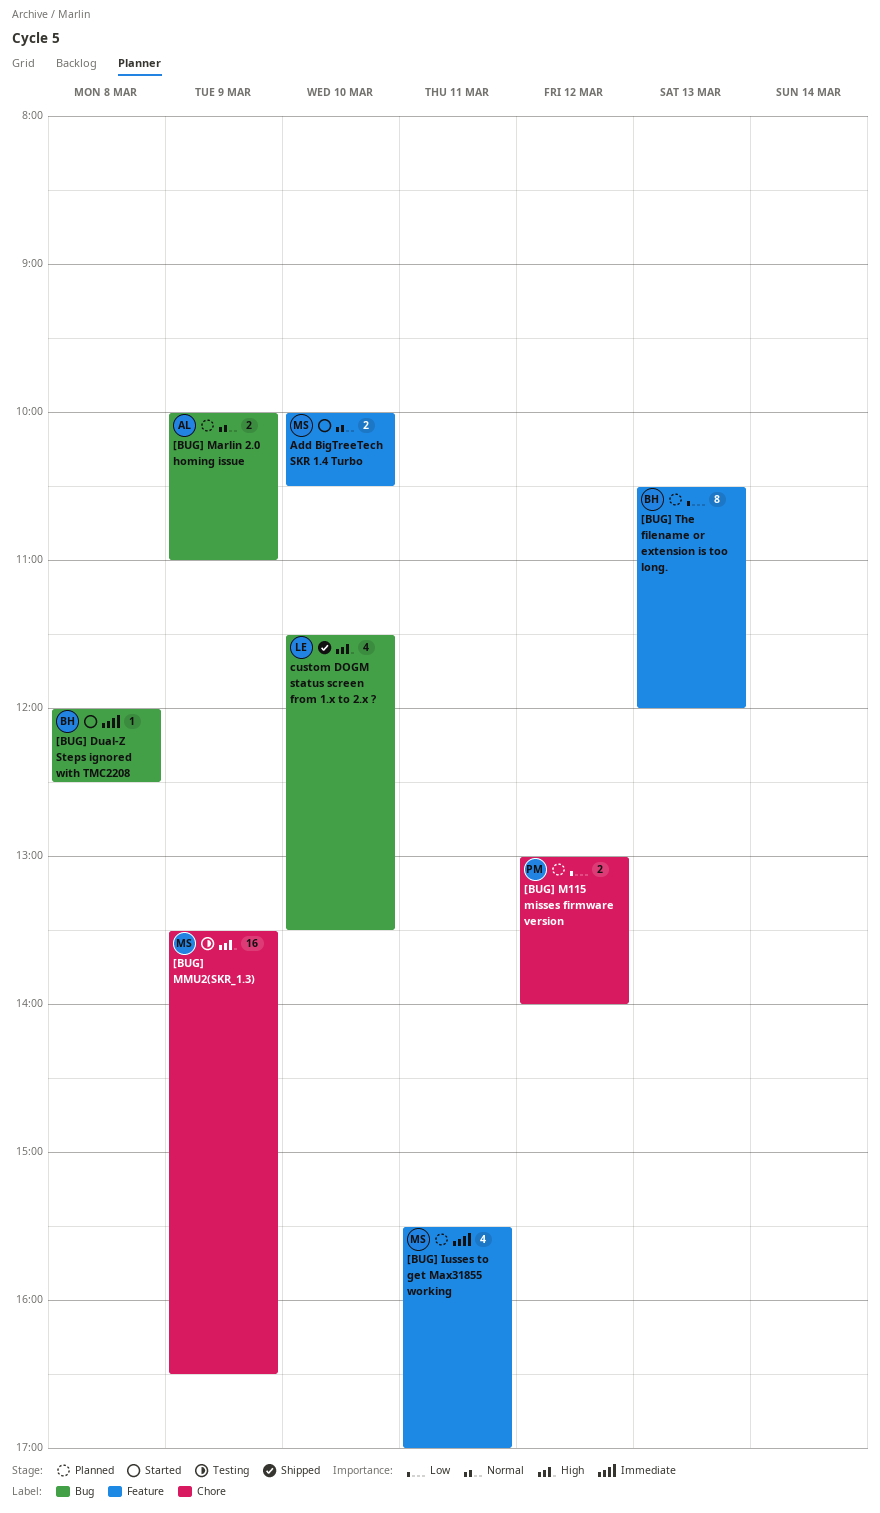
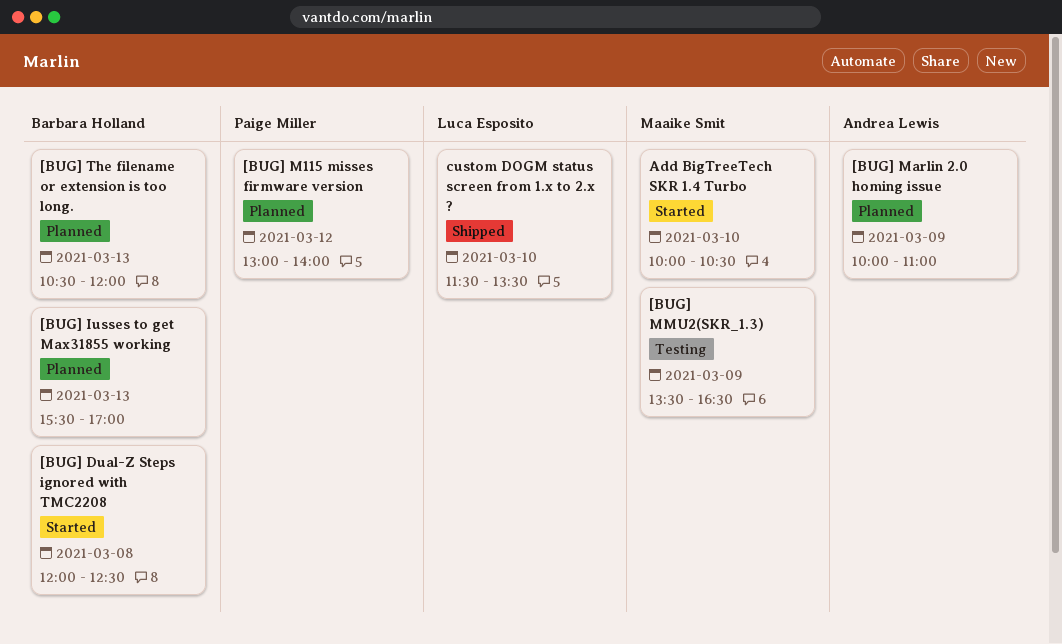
[BUG] Iusses to get Max31855 working, owner: Maaike Smit -> Barbara Holland
[BUG] Iusses to get Max31855 working, day: Mar 11 -> Mar 13

